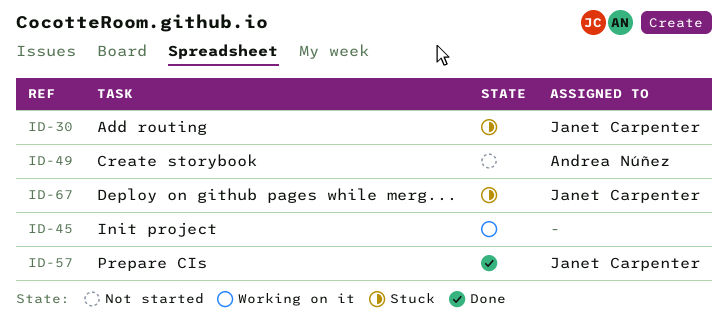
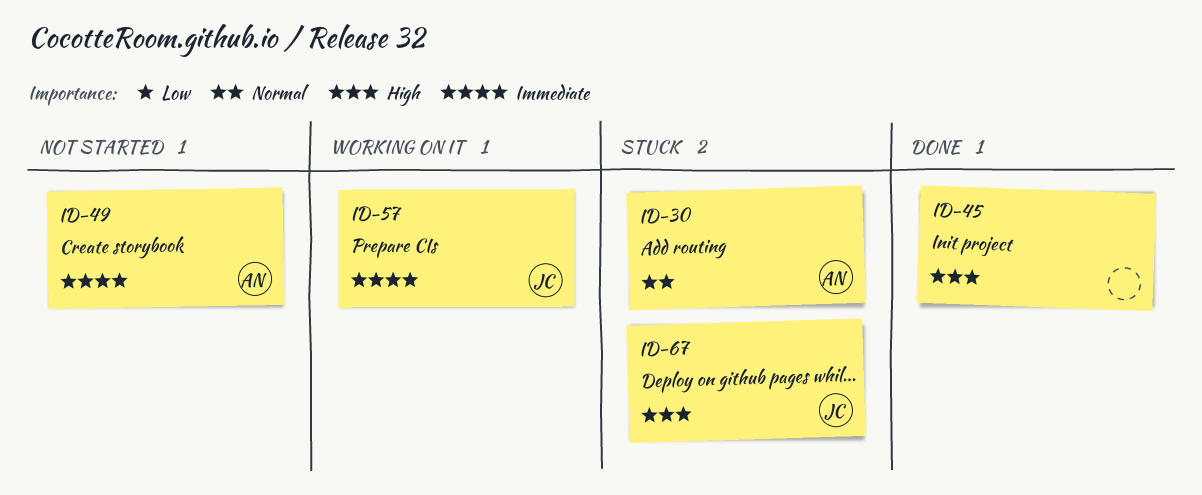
ID-30, owner: Janet Carpenter -> Andrea Núñez
ID-45, status: Working on it -> Done
ID-57, status: Done -> Working on it

